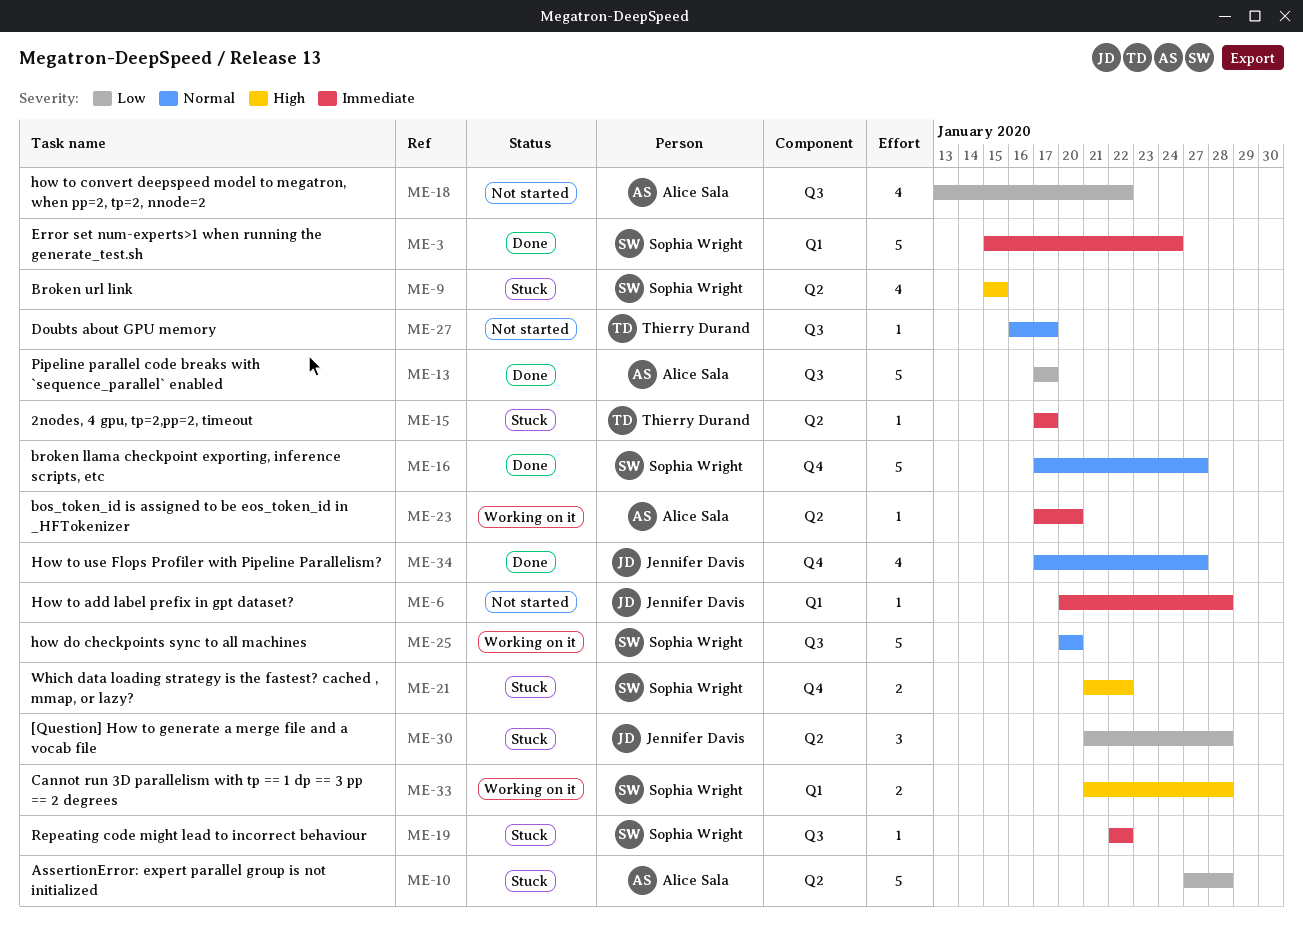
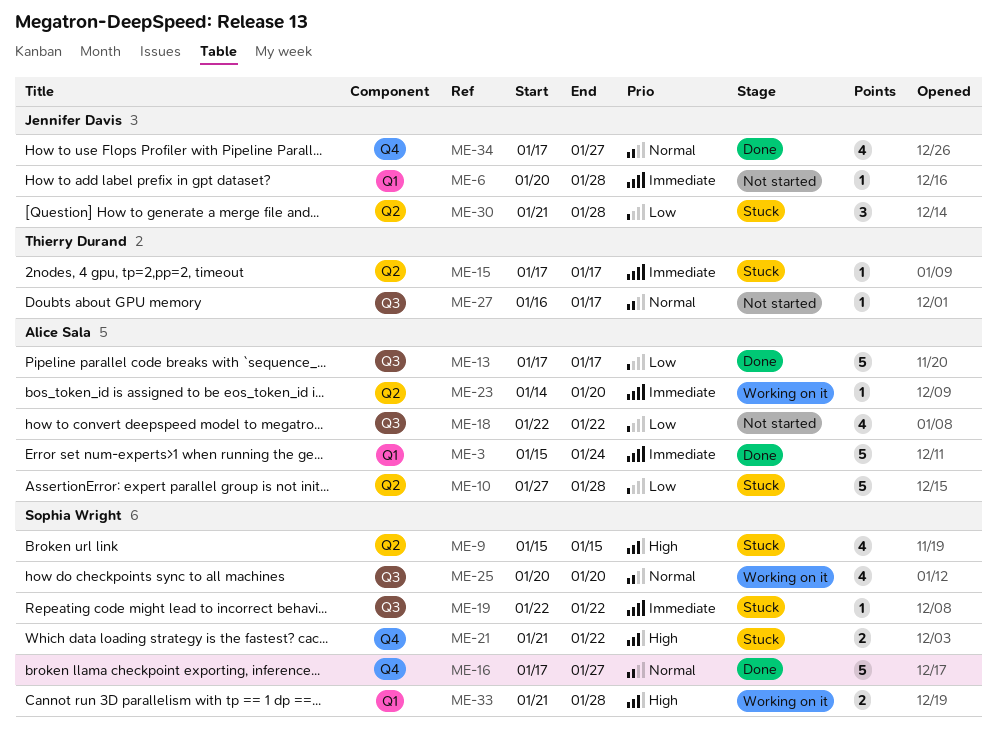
ME-3, owner: Sophia Wright -> Alice Sala
ME-18, start: Jan 13 -> Jan 22
ME-23, start: Jan 17 -> Jan 14
ME-25, estimate: 5 -> 4

